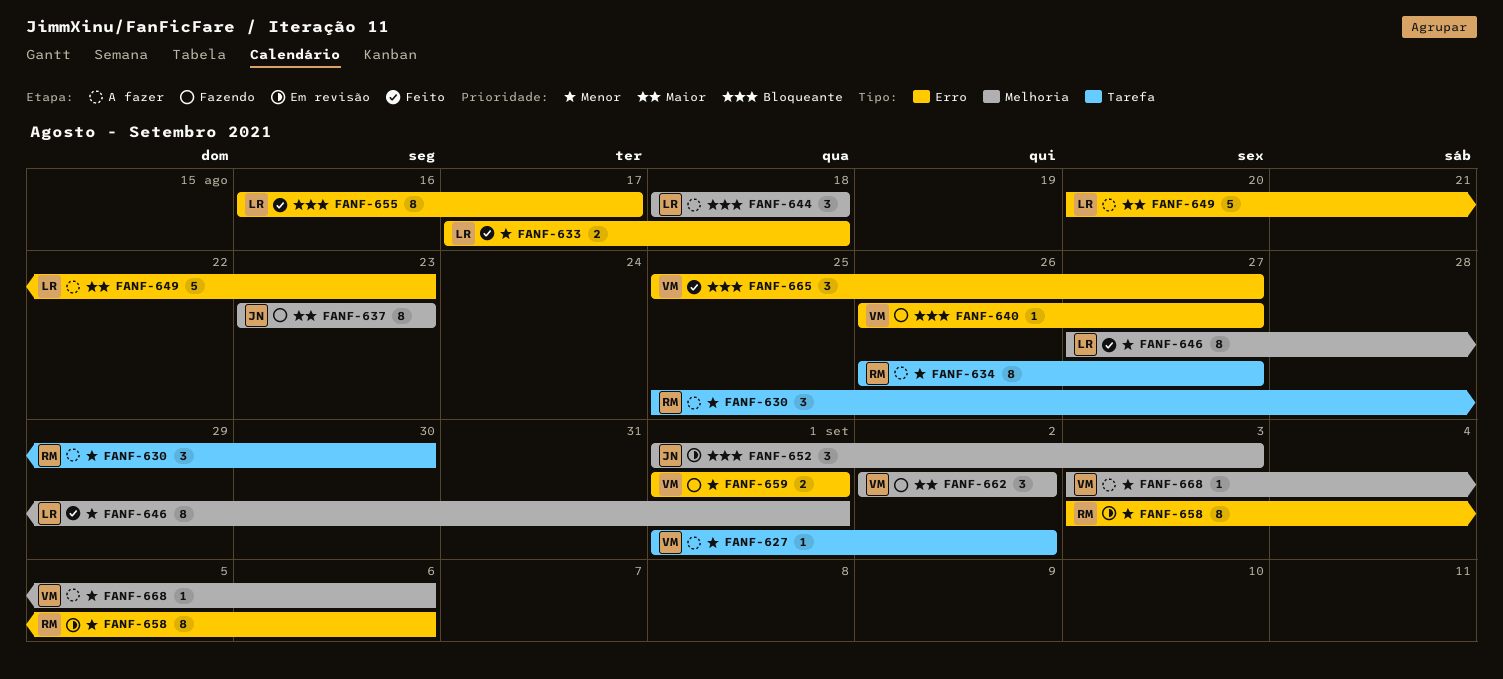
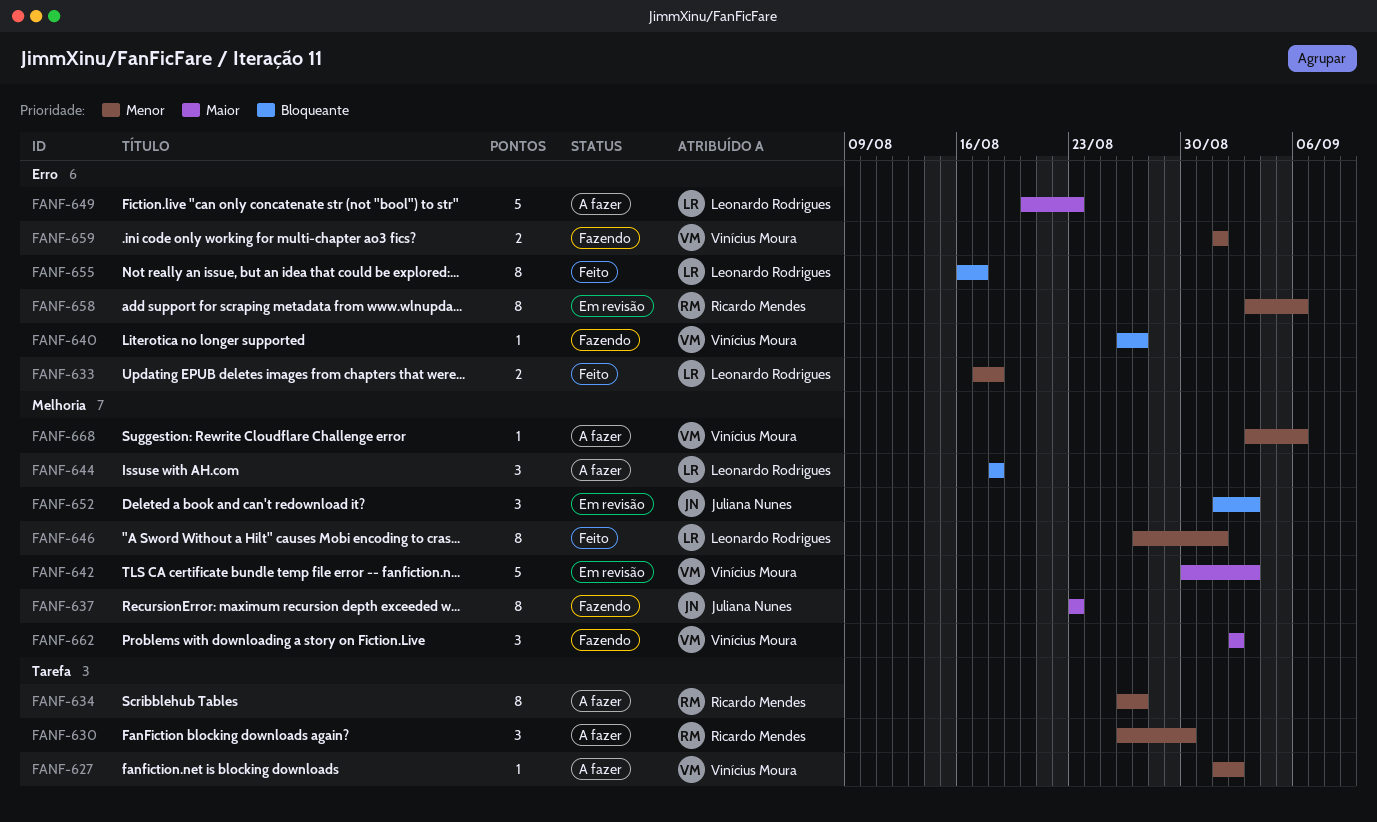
FANF-630, start: Aug 25 -> Aug 26
FANF-642: none -> present
FANF-665: present -> none

